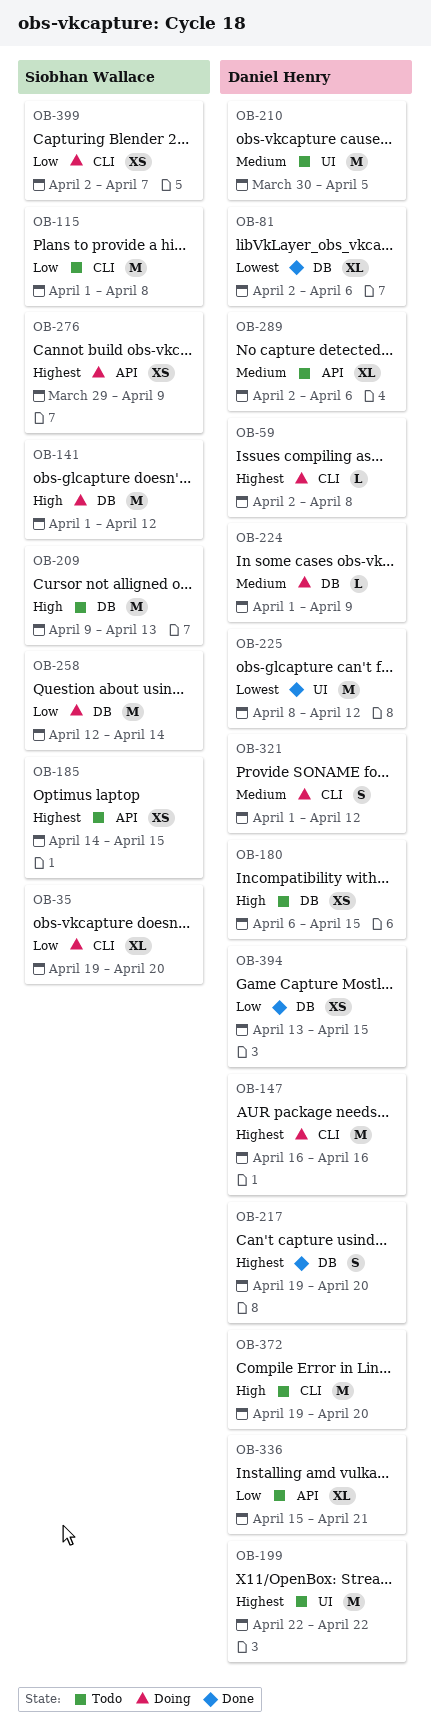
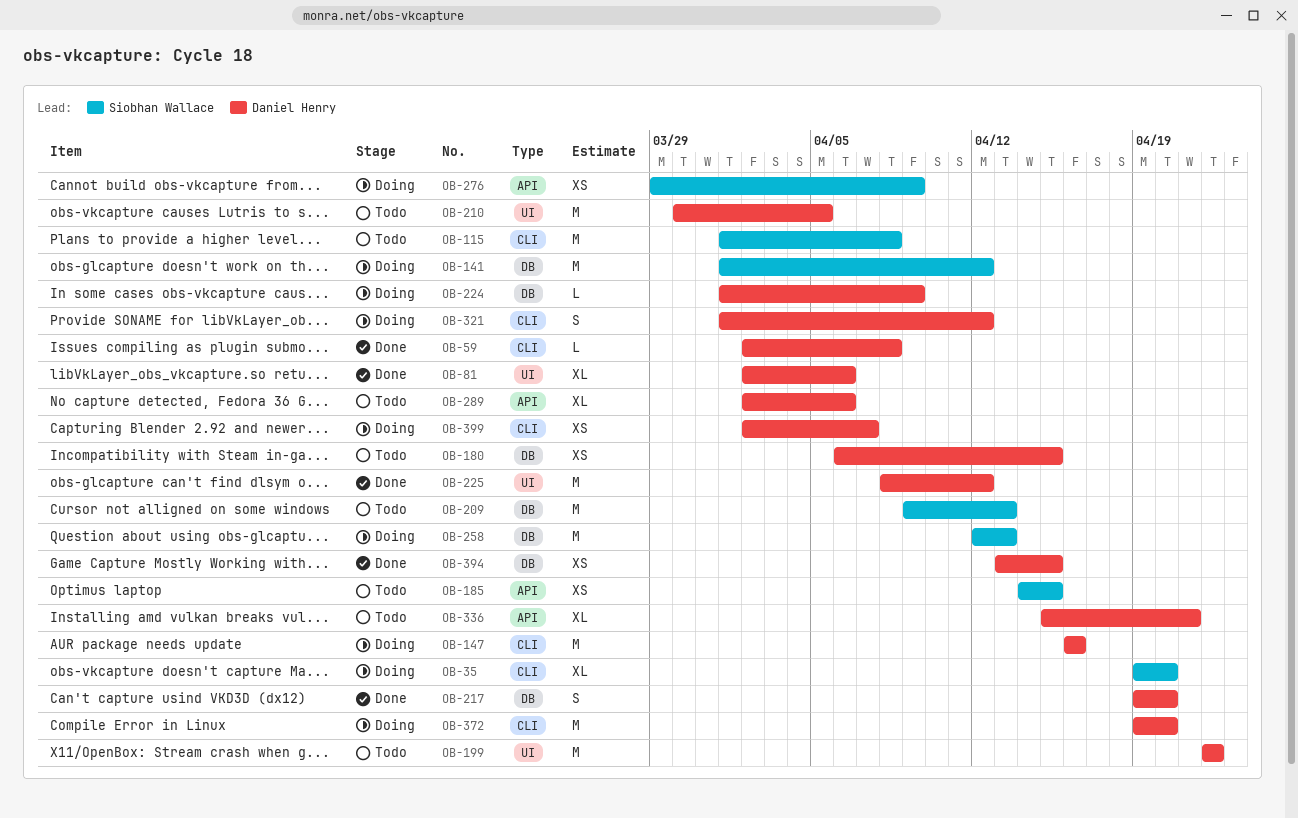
OB-59, status: Doing -> Done
OB-81, label: DB -> UI
OB-258, due: Apr 14 -> Apr 13
OB-372, status: Todo -> Doing
OB-399, owner: Siobhan Wallace -> Daniel Henry

